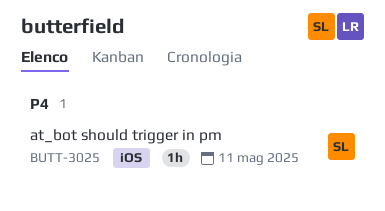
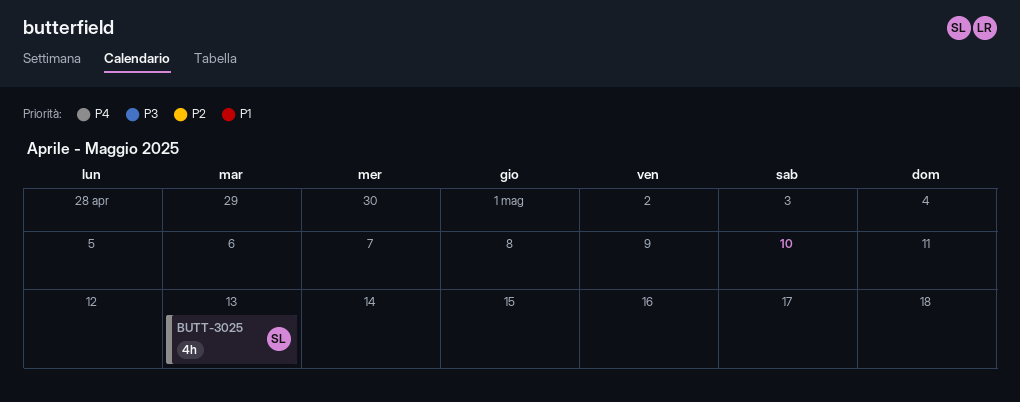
BUTT-3025, estimate: 1h -> 4h
BUTT-3025, due: May 11 -> May 13

